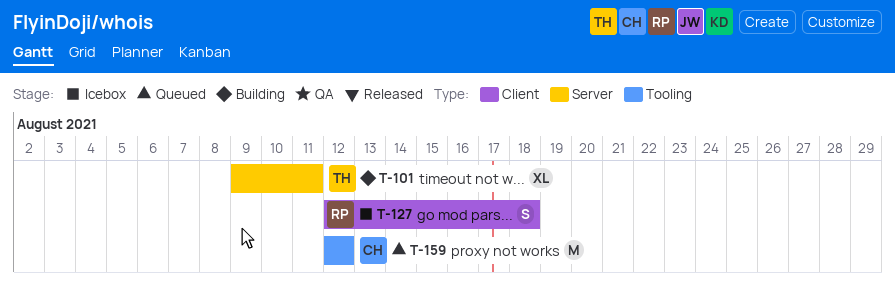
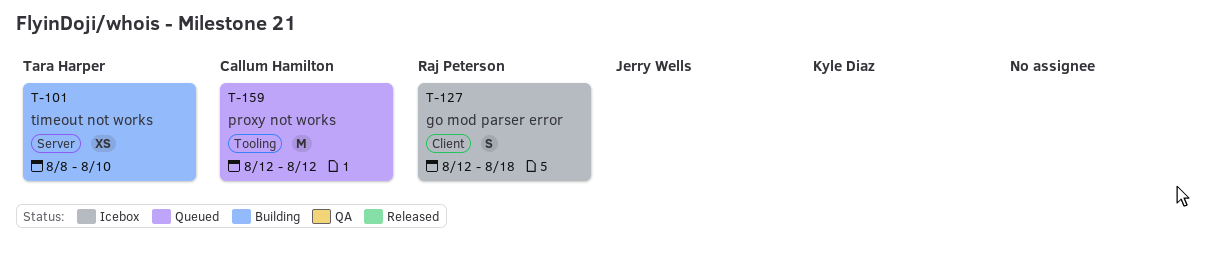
T-101, estimate: XL -> XS
T-101, start: Aug 9 -> Aug 8
T-101, due: Aug 11 -> Aug 10

